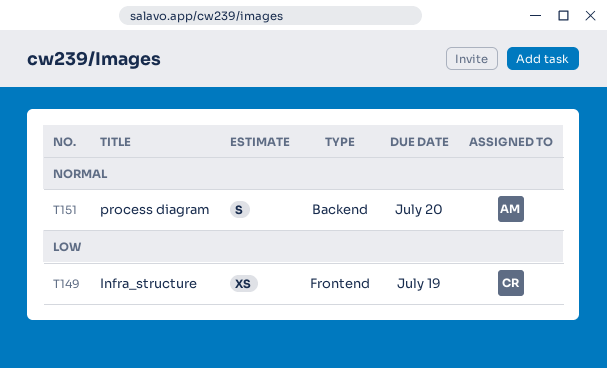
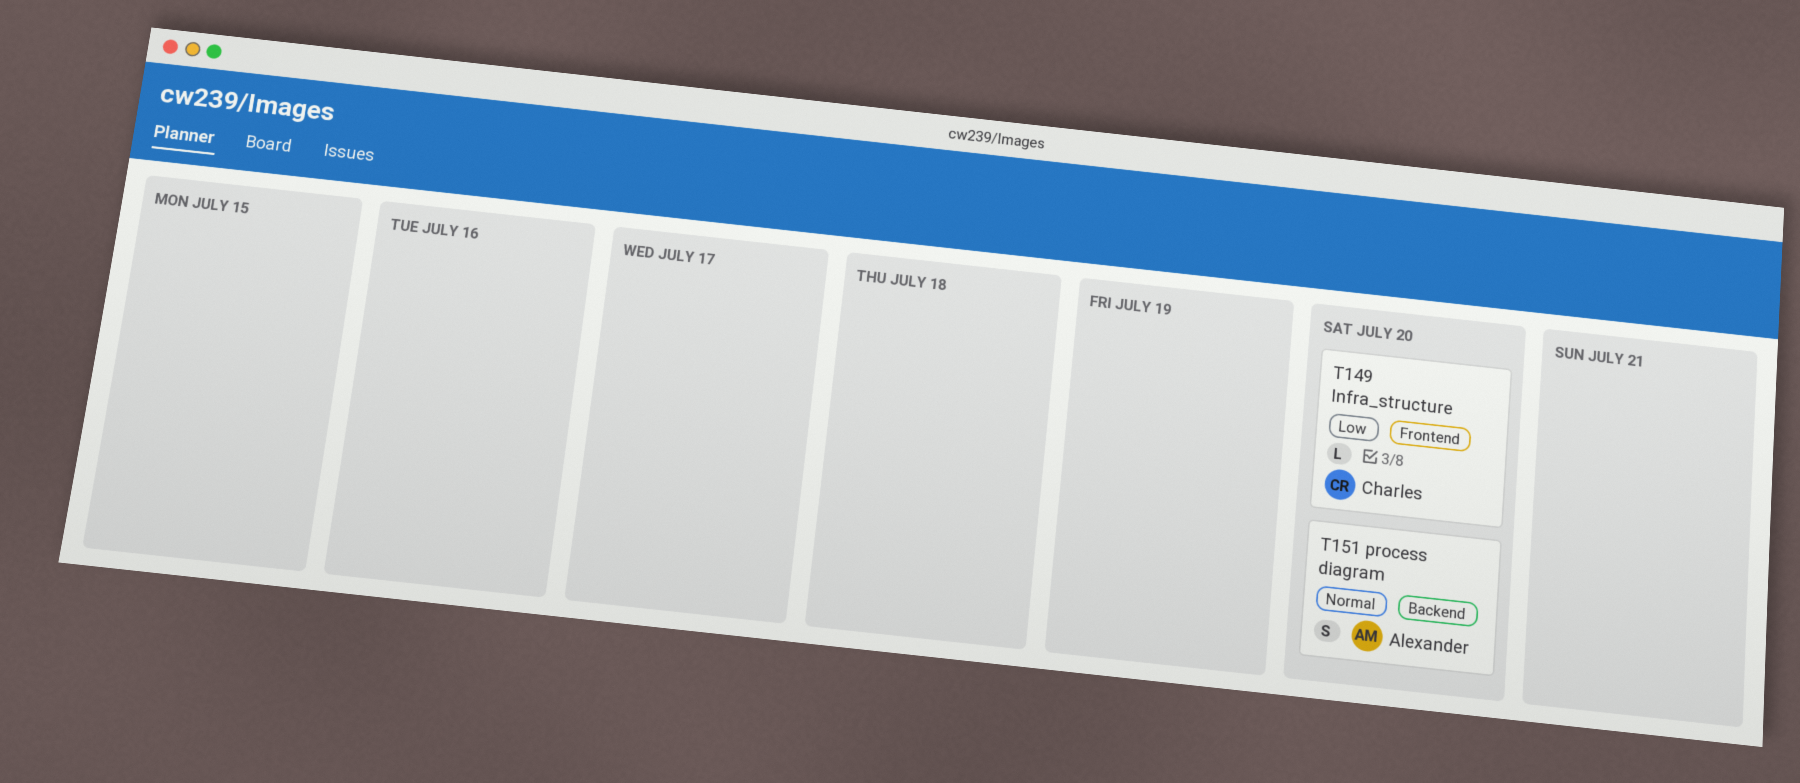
T149, estimate: XS -> L
T149, due: Jul 19 -> Jul 20

